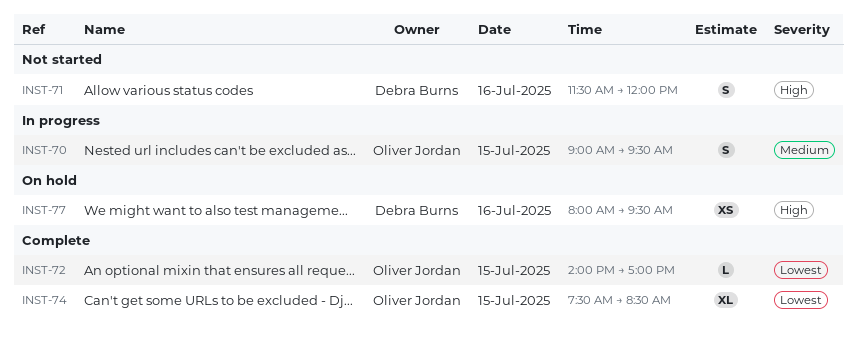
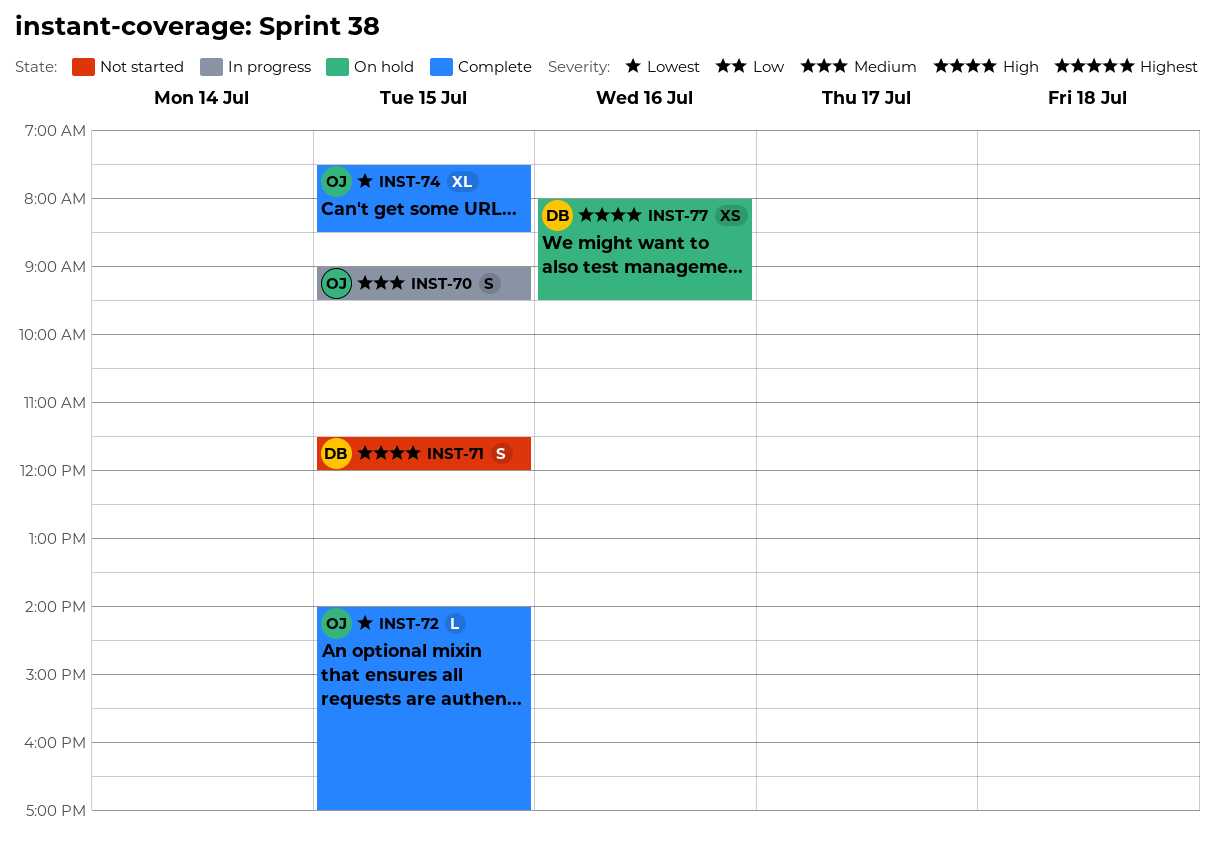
INST-71, day: Jul 16 -> Jul 15

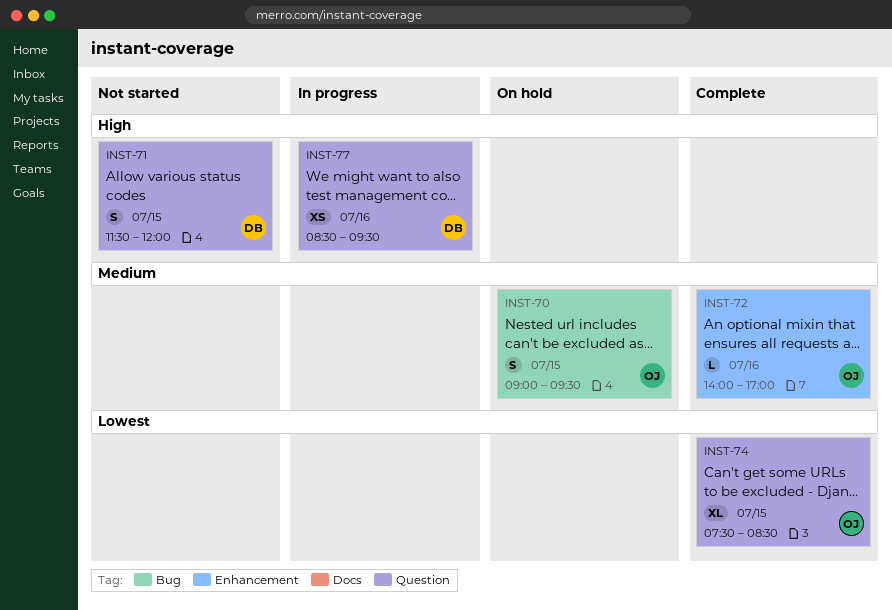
INST-70, status: In progress -> On hold
INST-72, priority: Lowest -> Medium
INST-72, day: Jul 15 -> Jul 16
INST-77, status: On hold -> In progress
INST-77, begins: 08:00 -> 08:30

